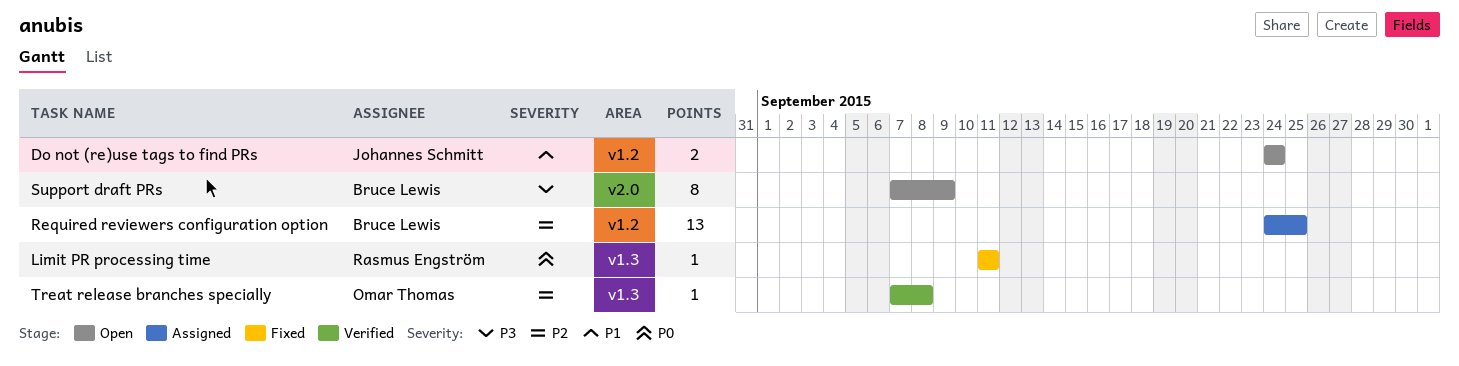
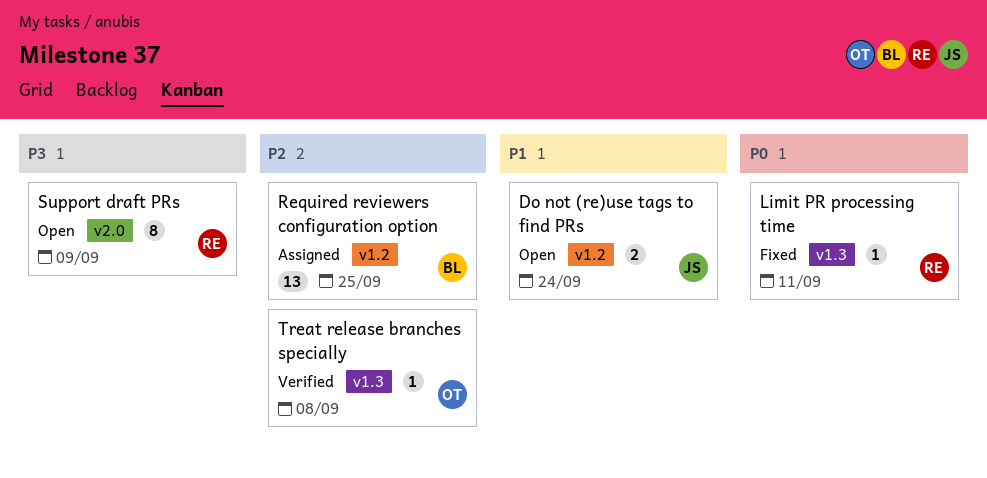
Support draft PRs, owner: Bruce Lewis -> Rasmus Engström

